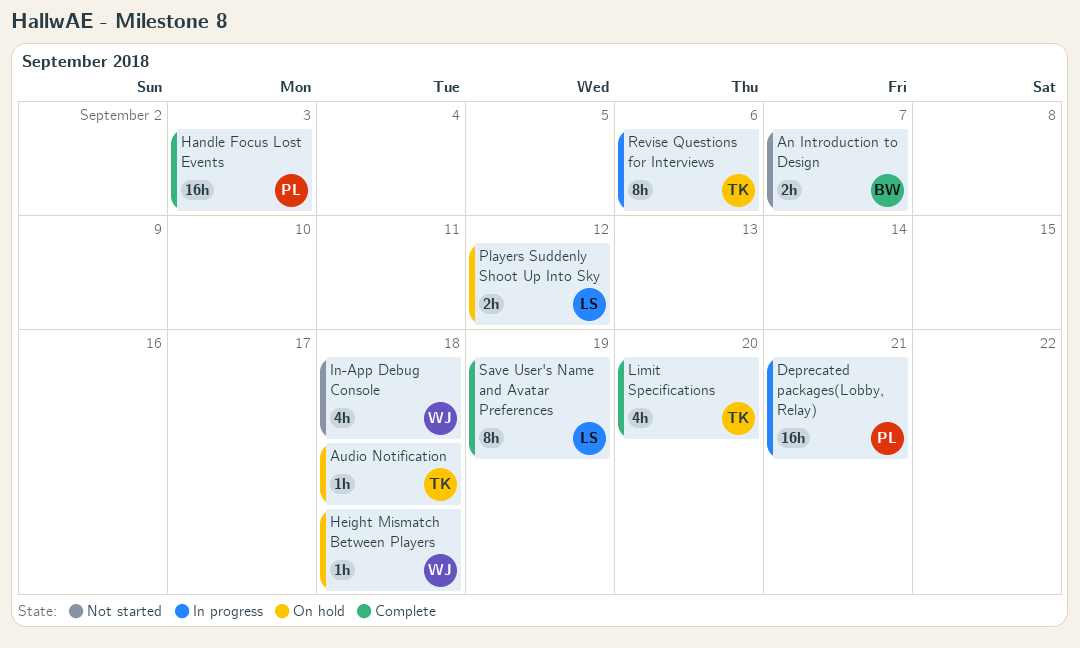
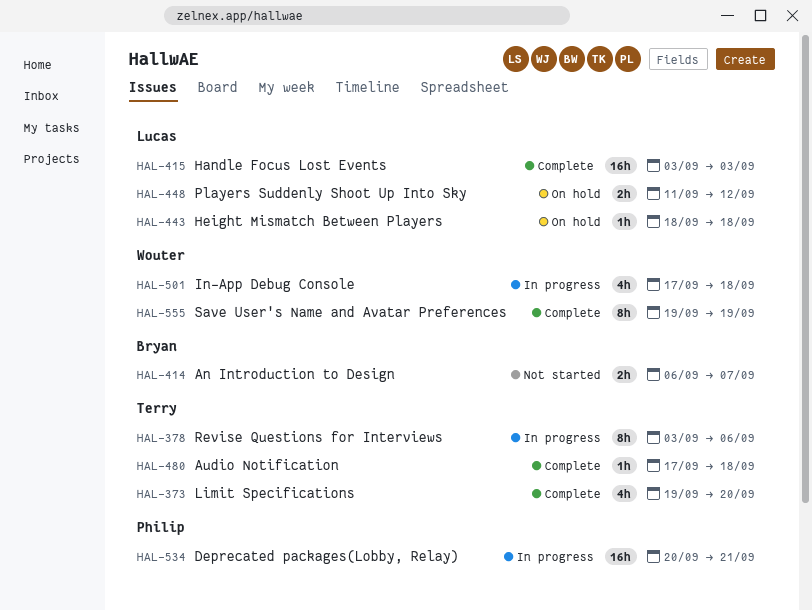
Audio Notification, status: On hold -> Complete
Handle Focus Lost Events, owner: Philip -> Lucas
Height Mismatch Between Players, owner: Wouter -> Lucas
In-App Debug Console, status: Not started -> In progress
Save User's Name and Avatar Preferences, owner: Lucas -> Wouter

